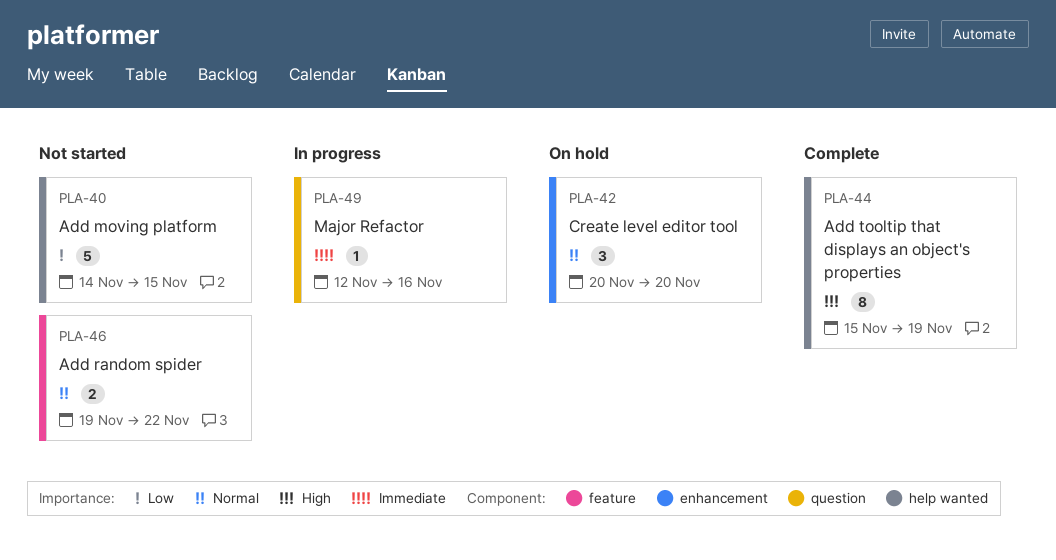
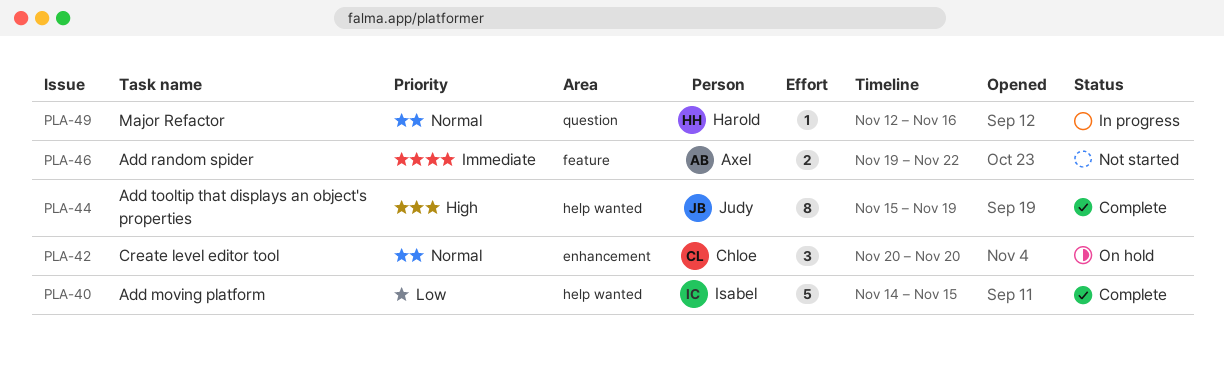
PLA-40, status: Not started -> Complete
PLA-46, priority: Normal -> Immediate
PLA-49, priority: Immediate -> Normal

